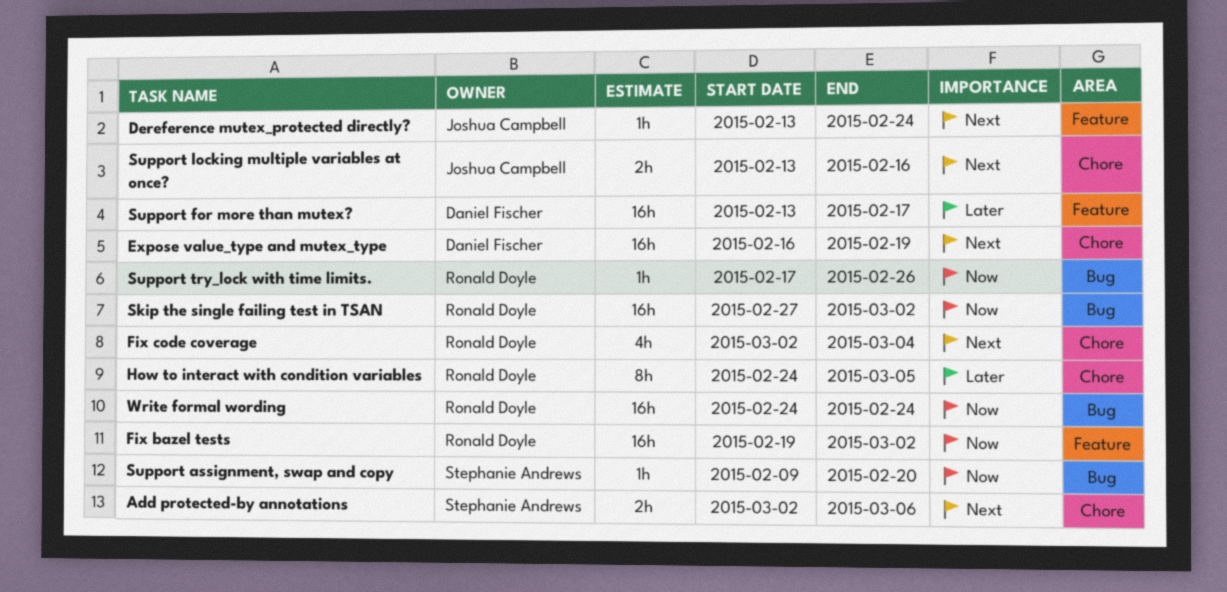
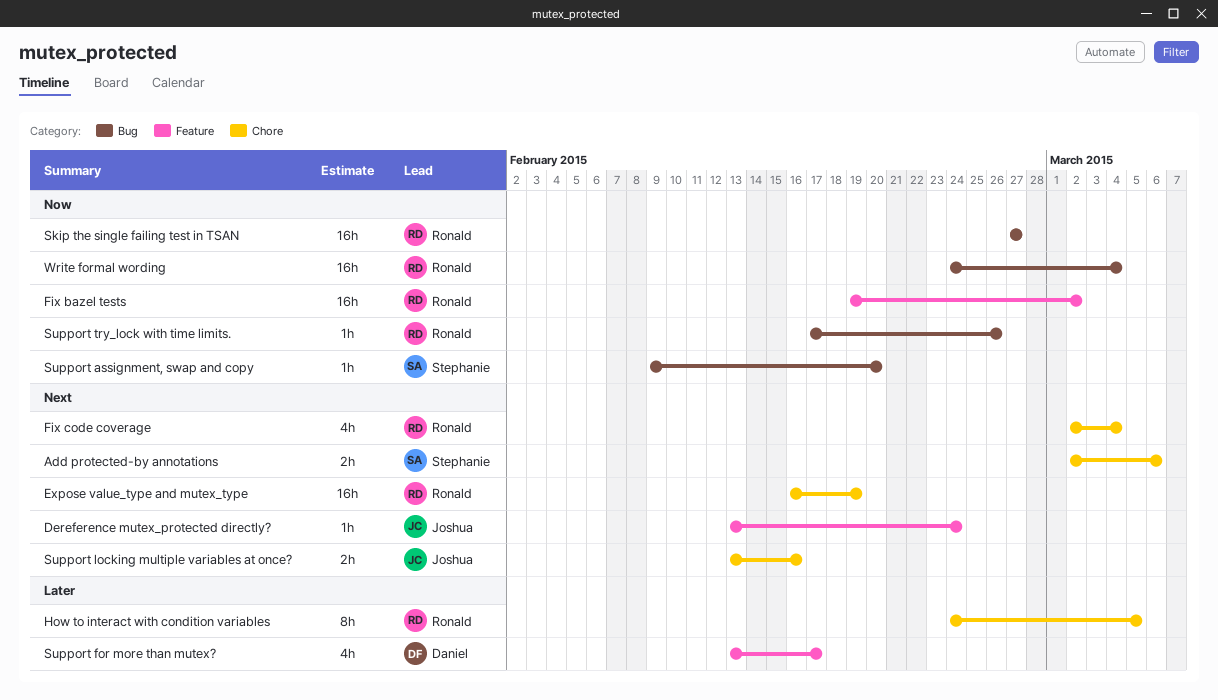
Expose value_type and mutex_type, owner: Daniel Fischer -> Ronald Doyle
Skip the single failing test in TSAN, due: Mar 2 -> Feb 27
Support for more than mutex?, estimate: 16h -> 4h
Write formal wording, due: Feb 24 -> Mar 4

